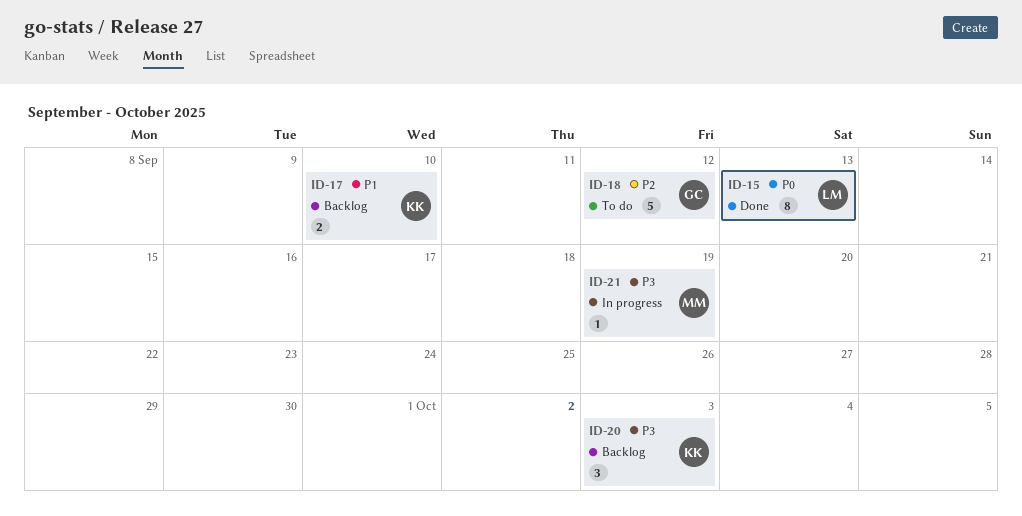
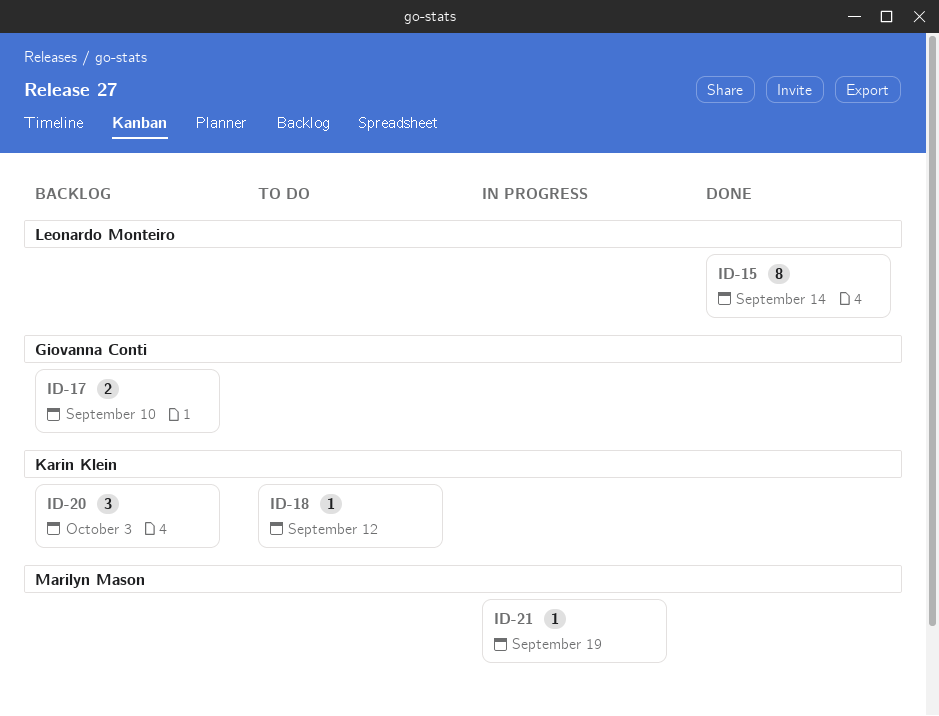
ID-15, due: Sep 13 -> Sep 14
ID-17, owner: Karin Klein -> Giovanna Conti
ID-18, owner: Giovanna Conti -> Karin Klein
ID-18, estimate: 5 -> 1

